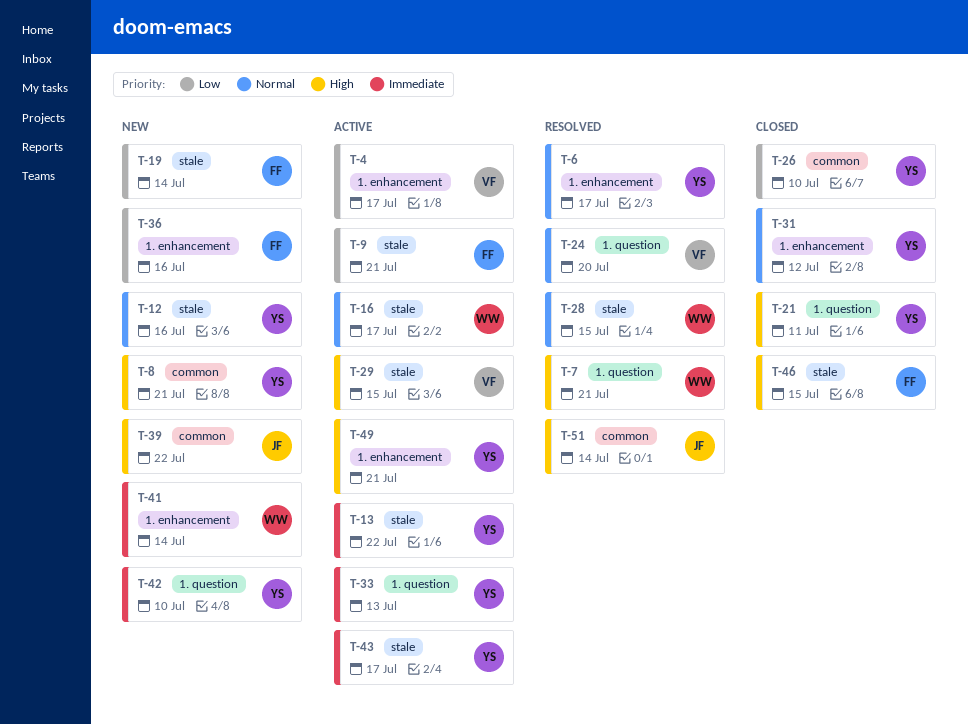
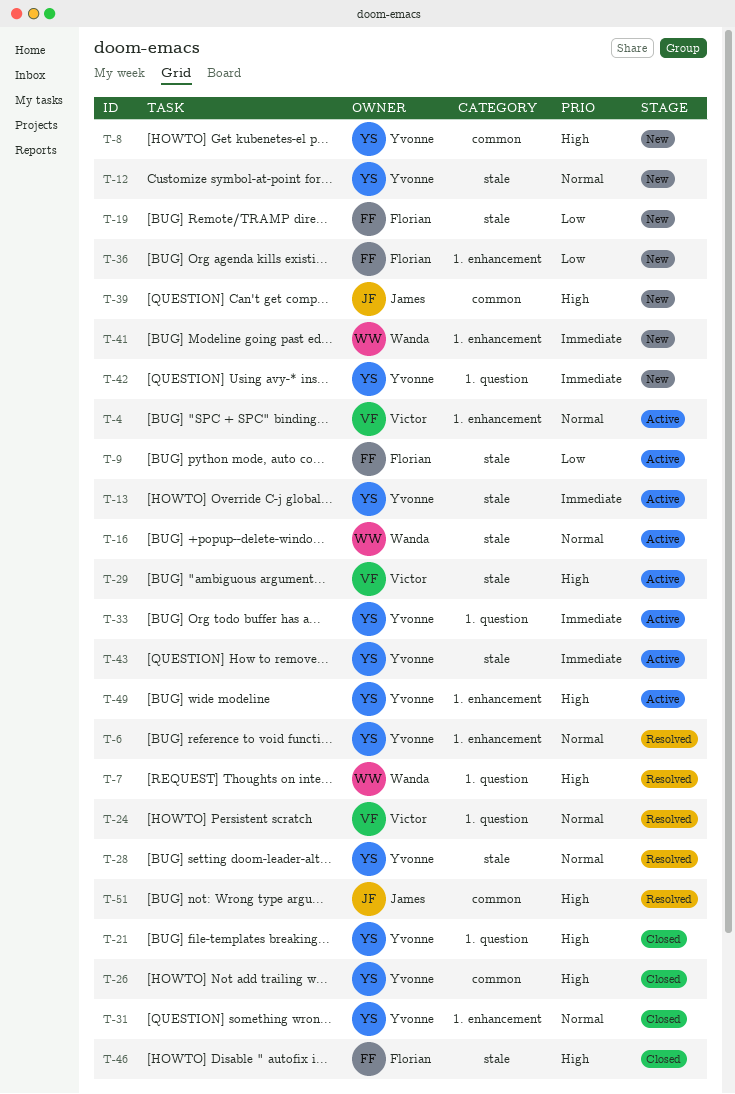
T-4, priority: Low -> Normal
T-26, priority: Low -> High
T-28, owner: Wanda -> Yvonne

